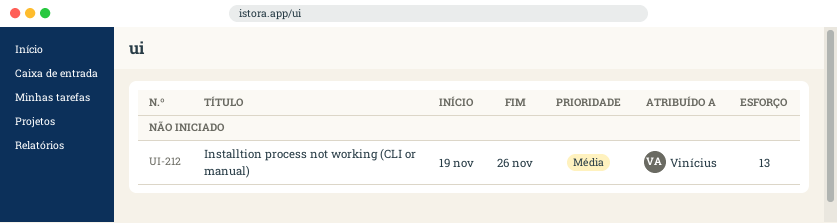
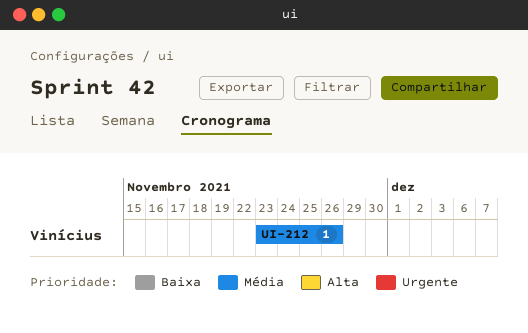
UI-212, estimate: 13 -> 1
UI-212, start: Nov 19 -> Nov 23

